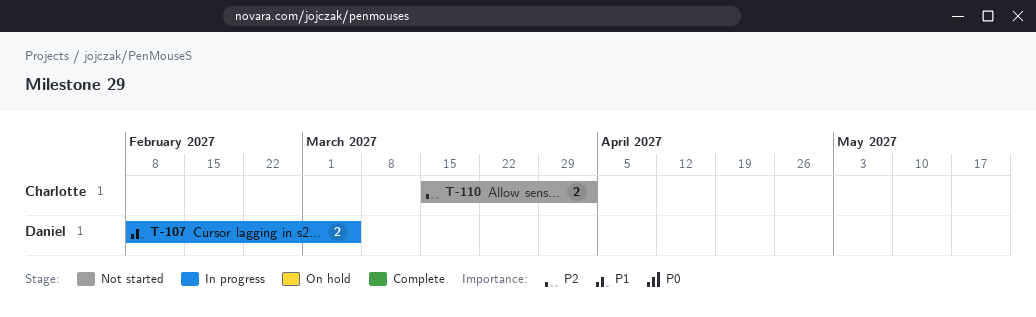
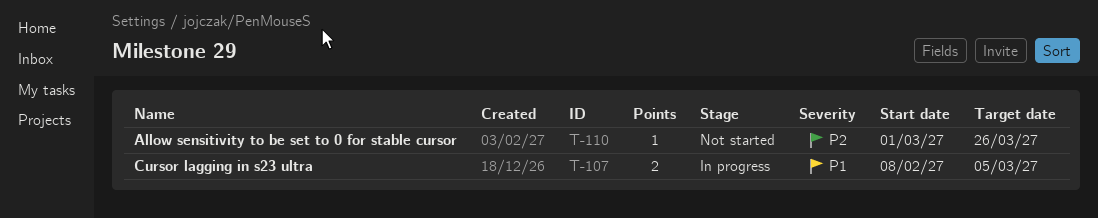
T-110, estimate: 2 -> 1
T-110, start: Mar 15 -> Mar 1
T-110, due: Apr 2 -> Mar 26

